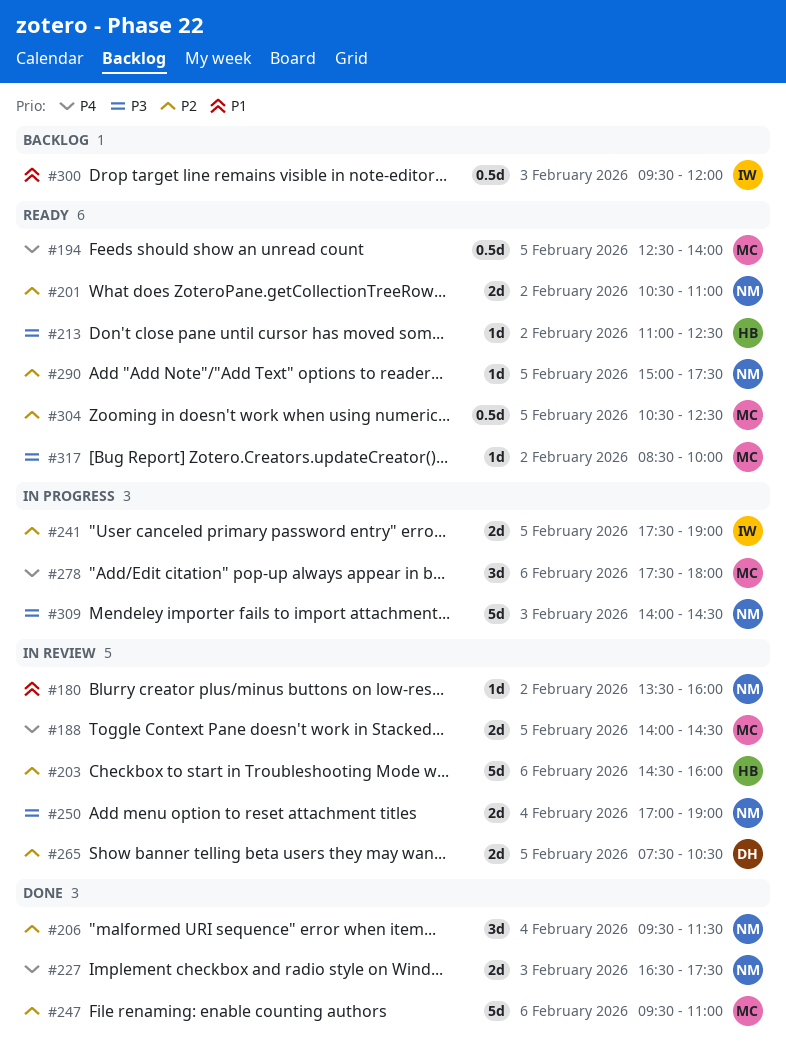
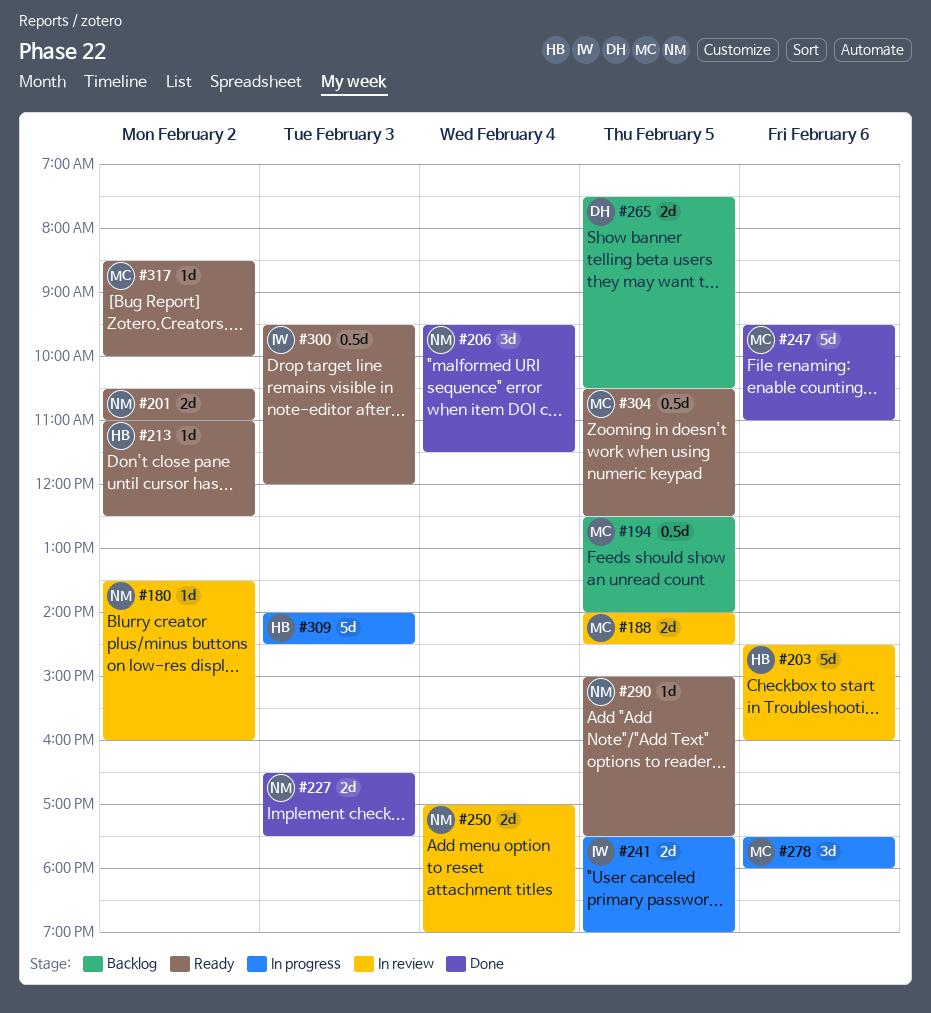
#194, status: Ready -> Backlog
#265, status: In review -> Backlog
#300, status: Backlog -> Ready
#309, owner: NM -> HB

